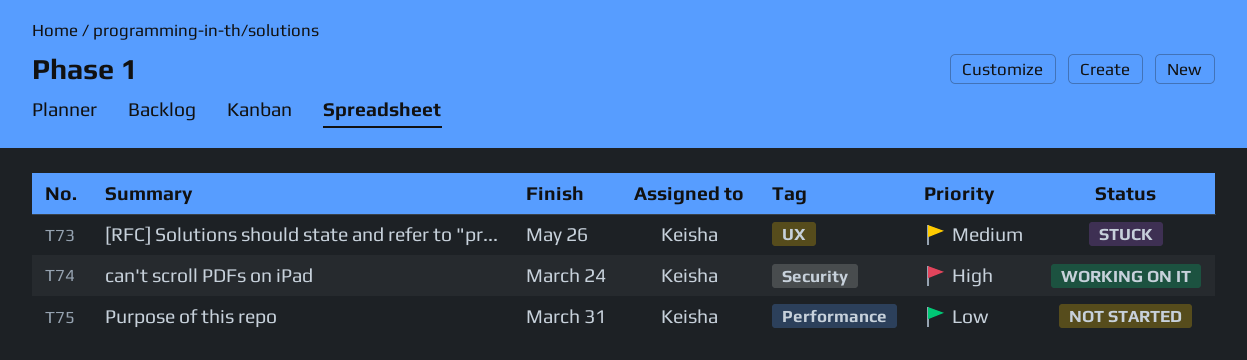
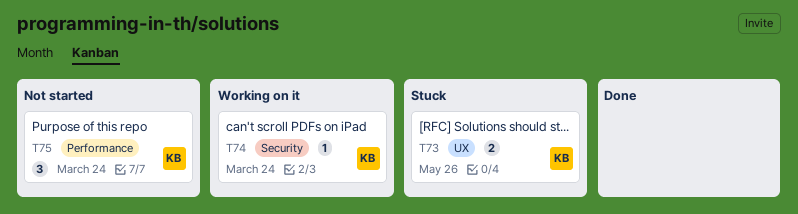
T75, due: Mar 31 -> Mar 24

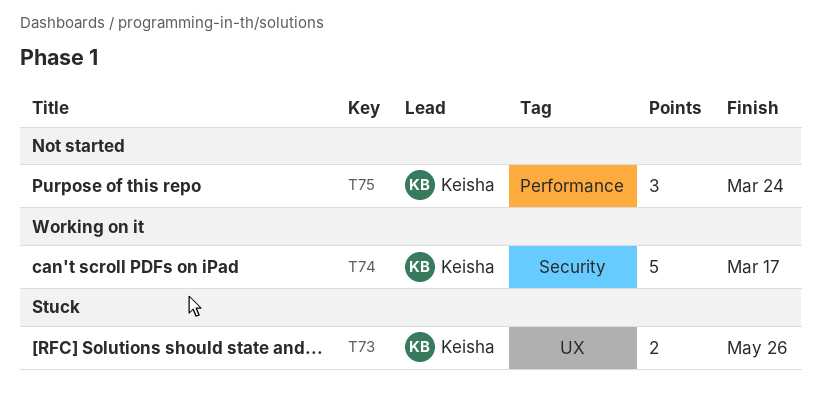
T74, estimate: 1 -> 5
T74, due: Mar 24 -> Mar 17

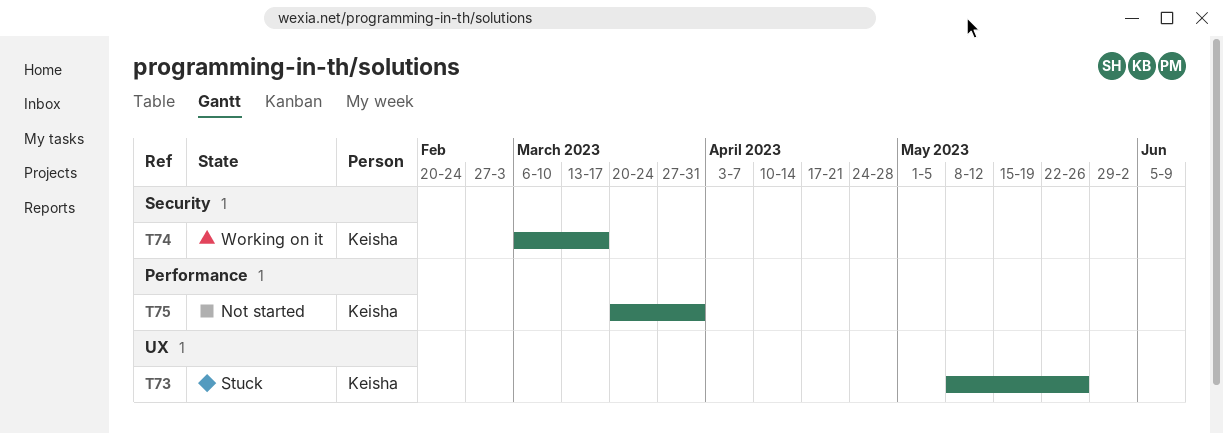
T75, due: Mar 24 -> Mar 31

